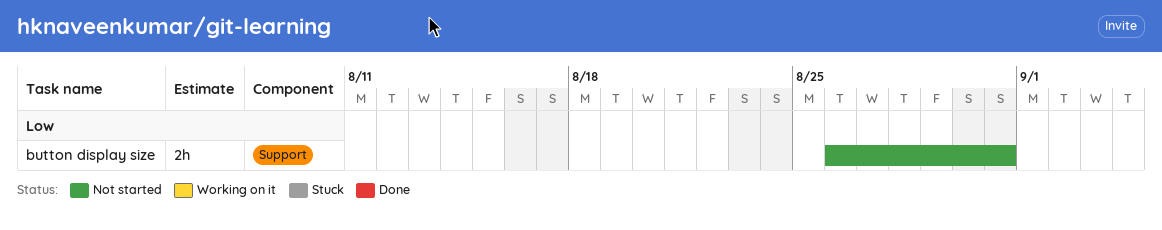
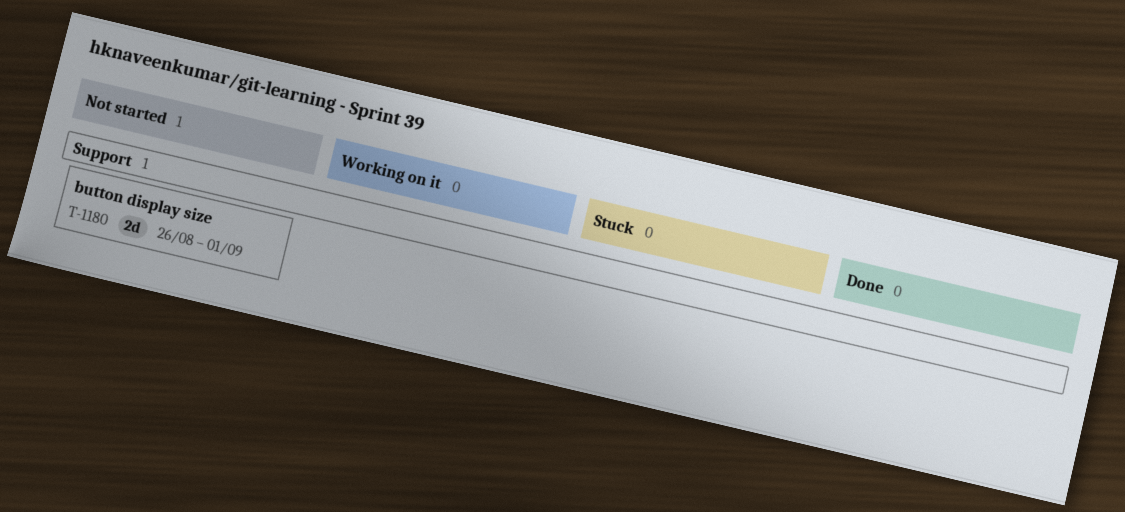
button display size, estimate: 2h -> 2d
button display size, due: Aug 31 -> Sep 1

